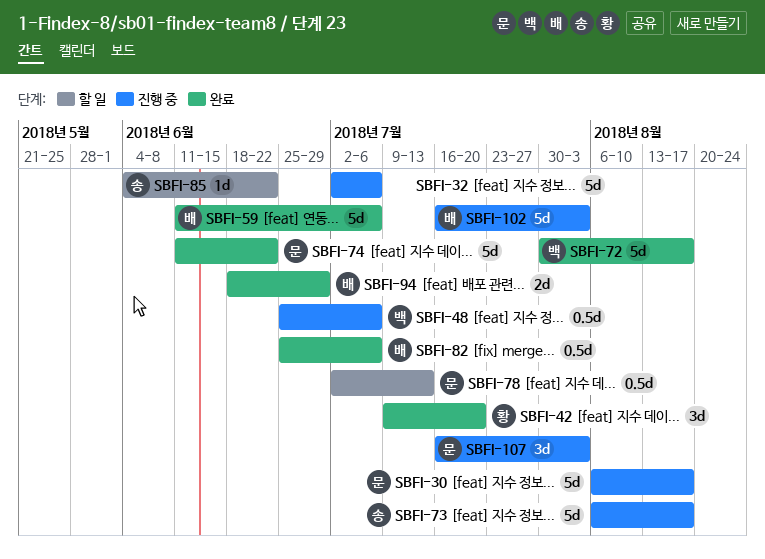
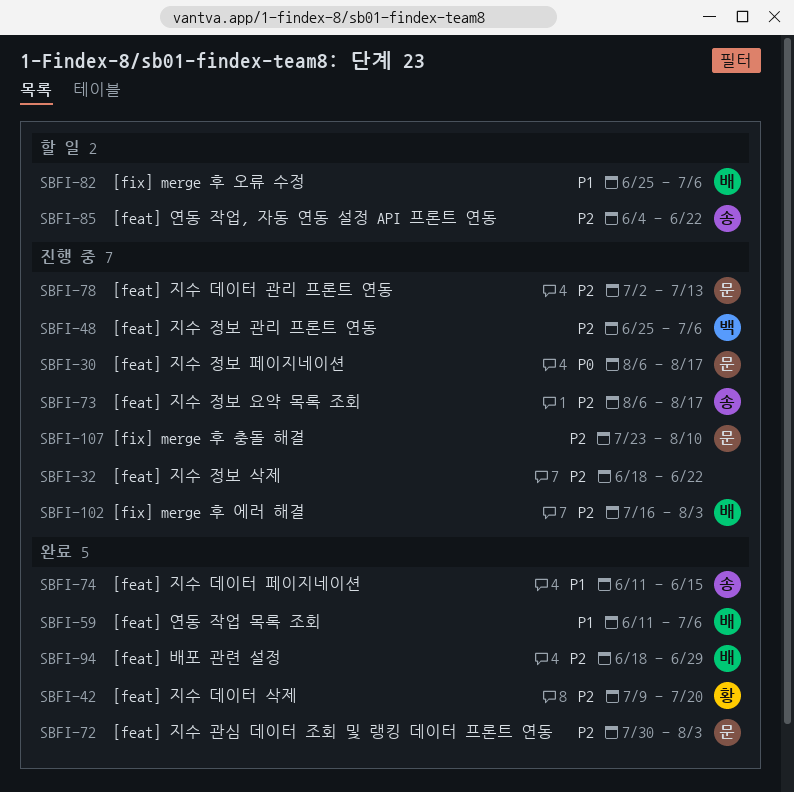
SBFI-32, start: Jul 2 -> Jun 18
SBFI-32, due: Jul 6 -> Jun 22
SBFI-72, owner: 백 -> 문
SBFI-72, due: Aug 17 -> Aug 3
SBFI-74, owner: 문 -> 송
SBFI-74, due: Jun 22 -> Jun 15
SBFI-78, status: 할 일 -> 진행 중
SBFI-82, status: 완료 -> 할 일
SBFI-107, start: Jul 16 -> Jul 23
SBFI-107, due: Aug 3 -> Aug 10

